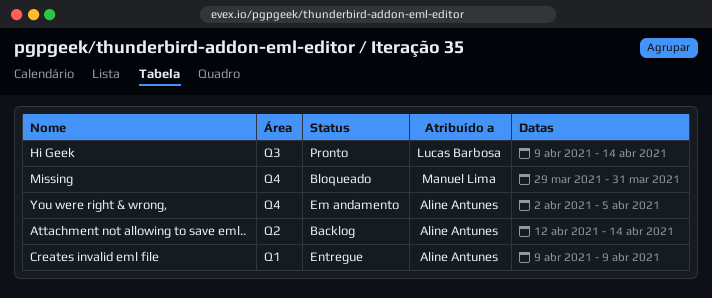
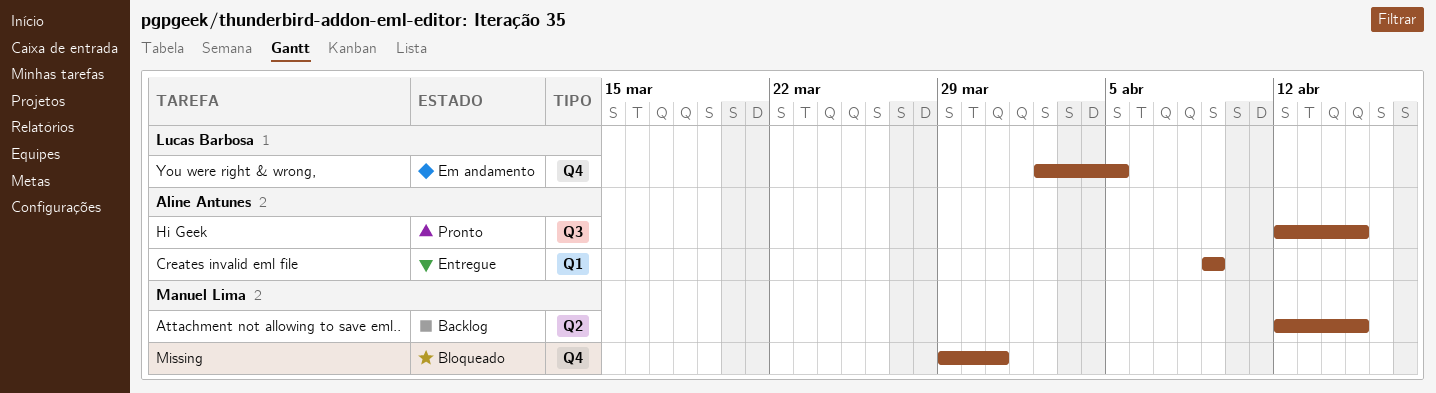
Attachment not allowing to save eml.., owner: Aline Antunes -> Manuel Lima
Attachment not allowing to save eml.., due: Apr 14 -> Apr 15
Hi Geek, owner: Lucas Barbosa -> Aline Antunes
Hi Geek, start: Apr 9 -> Apr 12
Hi Geek, due: Apr 14 -> Apr 15
You were right & wrong,, owner: Aline Antunes -> Lucas Barbosa

